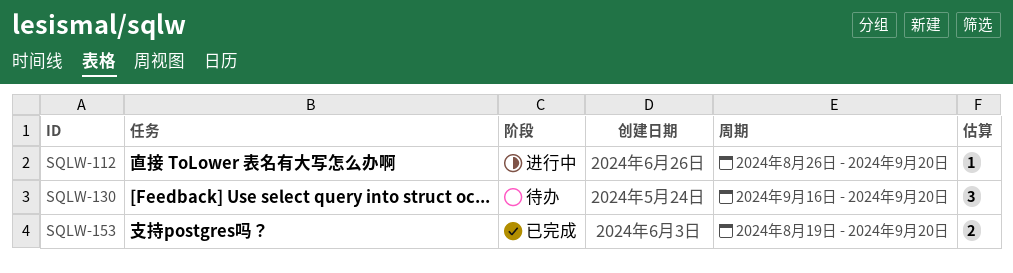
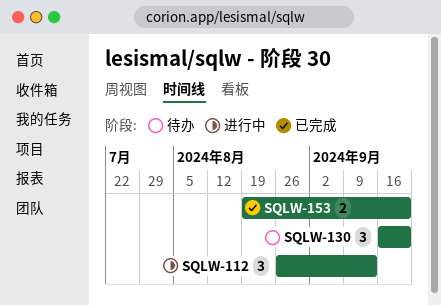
SQLW-112, estimate: 1 -> 3
SQLW-112, due: Sep 20 -> Sep 13

